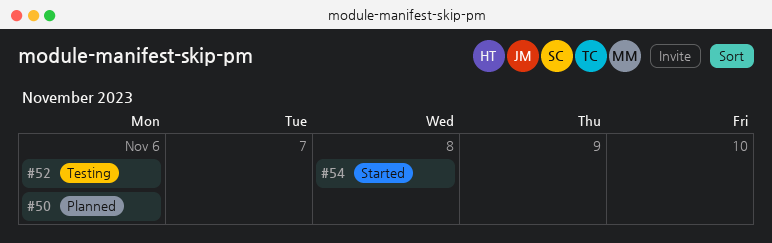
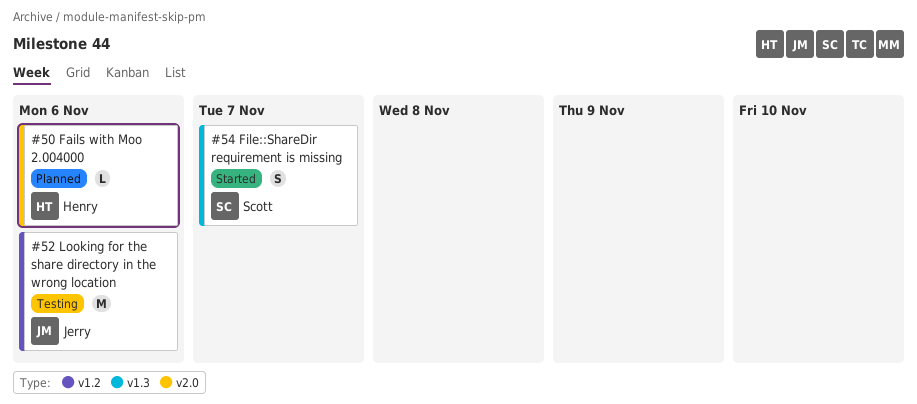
#54, due: Nov 8 -> Nov 7

